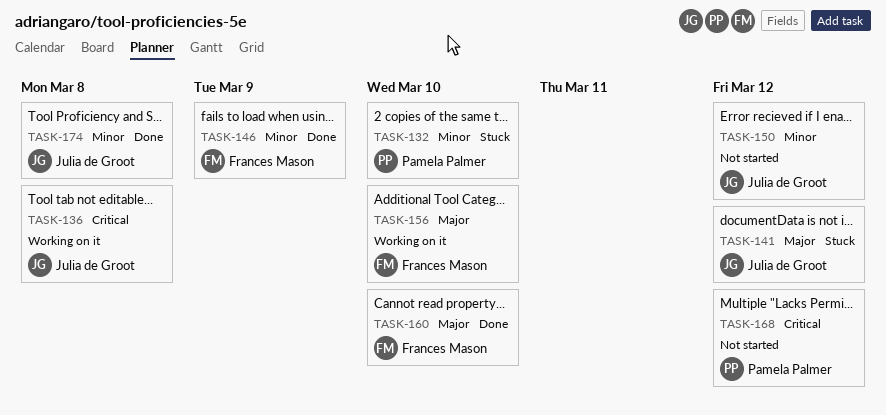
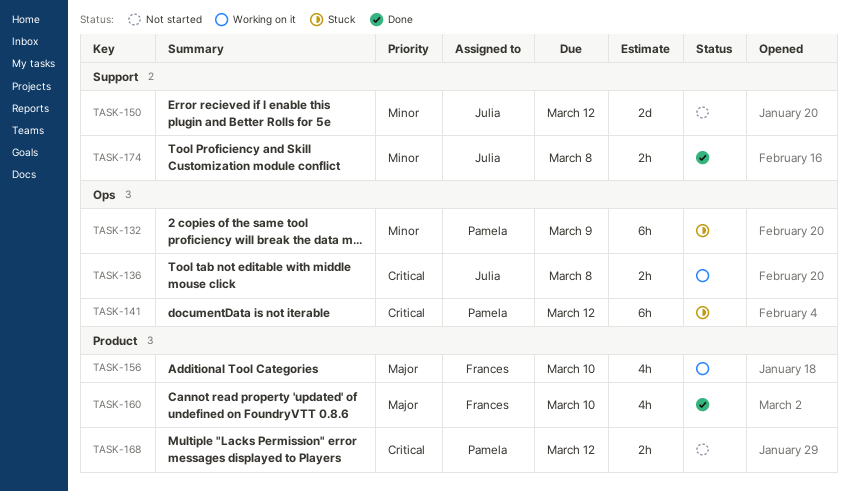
TASK-132, due: Mar 10 -> Mar 9
TASK-141, owner: Julia de Groot -> Pamela Palmer
TASK-141, priority: Major -> Critical
TASK-146: present -> none

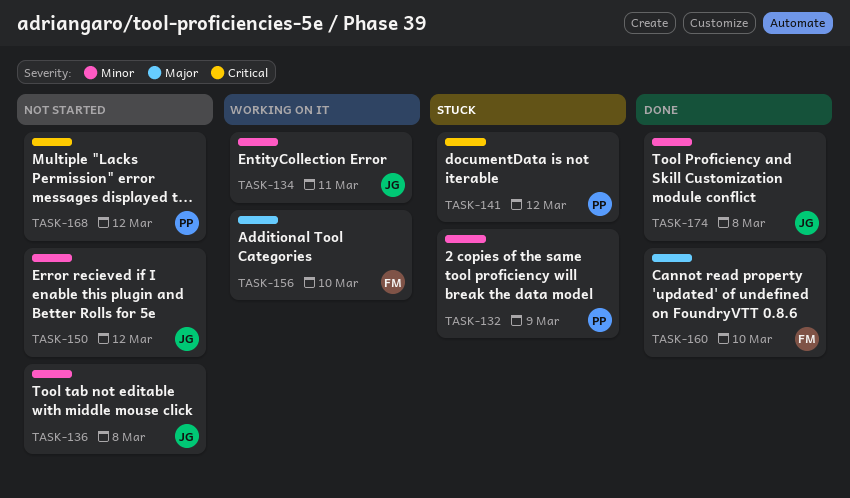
TASK-134: none -> present
TASK-136, status: Working on it -> Not started
TASK-136, priority: Critical -> Minor

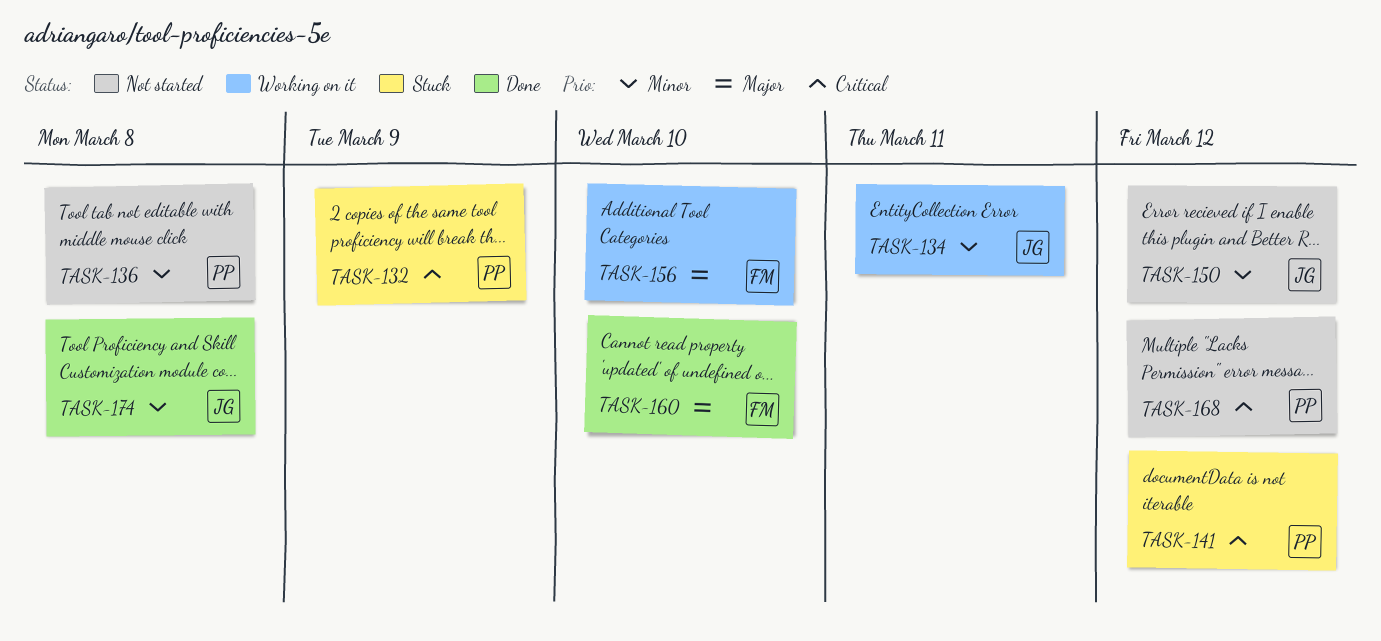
TASK-132, priority: Minor -> Critical
TASK-136, owner: JG -> PP

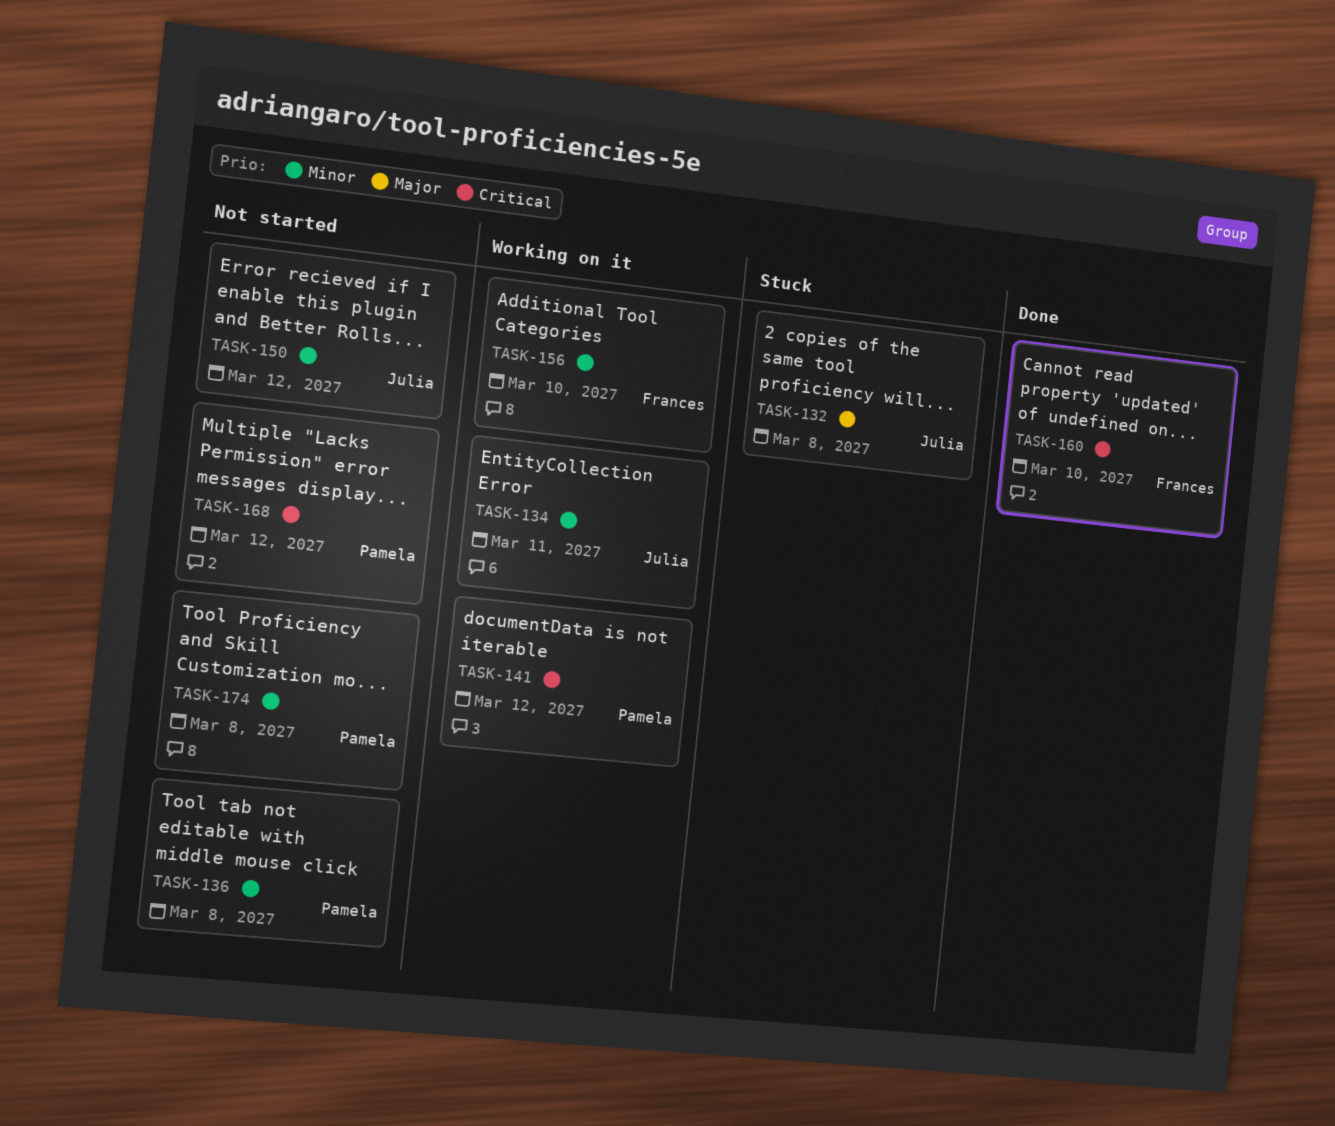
TASK-132, owner: Pamela -> Julia
TASK-132, priority: Critical -> Major
TASK-132, due: Mar 9 -> Mar 8
TASK-141, status: Stuck -> Working on it
TASK-156, priority: Major -> Minor
TASK-160, priority: Major -> Critical
TASK-174, status: Done -> Not started
TASK-174, owner: Julia -> Pamela

